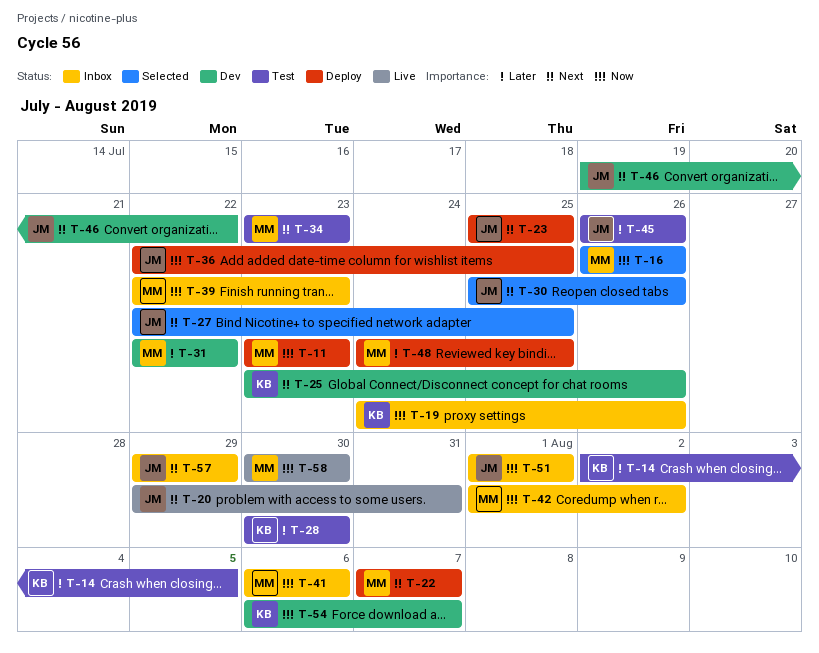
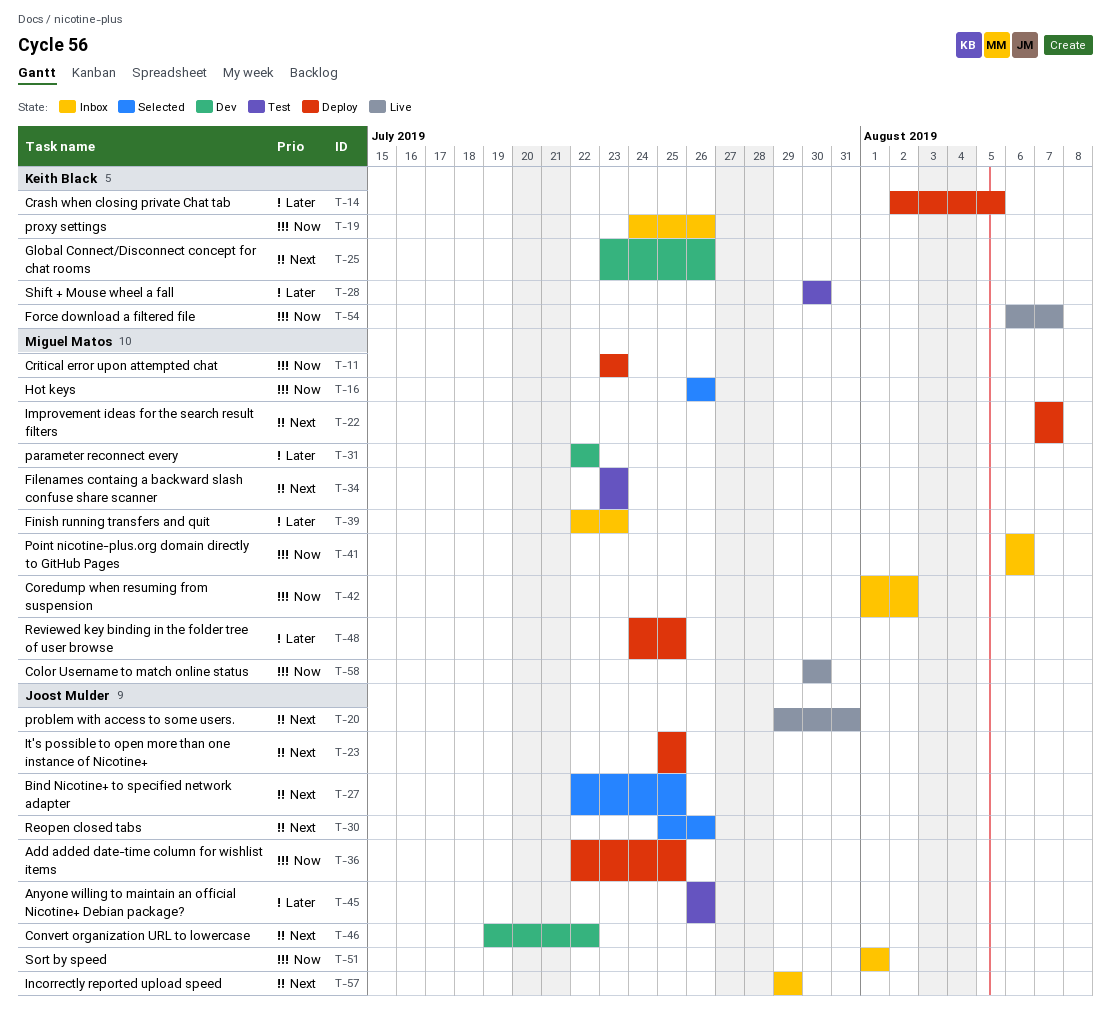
T-14, status: Test -> Deploy
T-39, priority: Now -> Later
T-54, status: Dev -> Live

